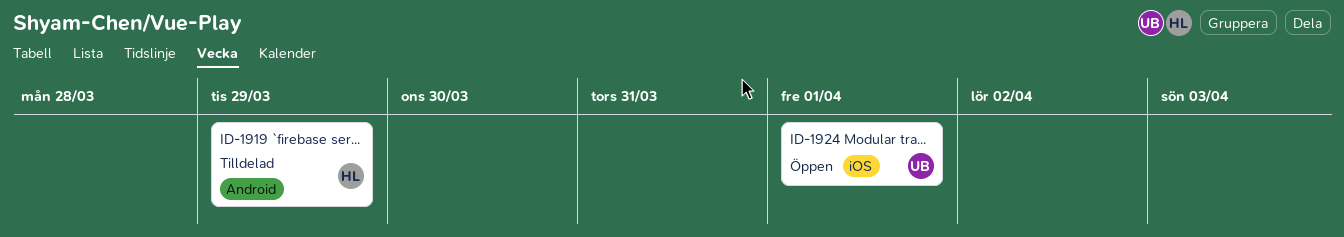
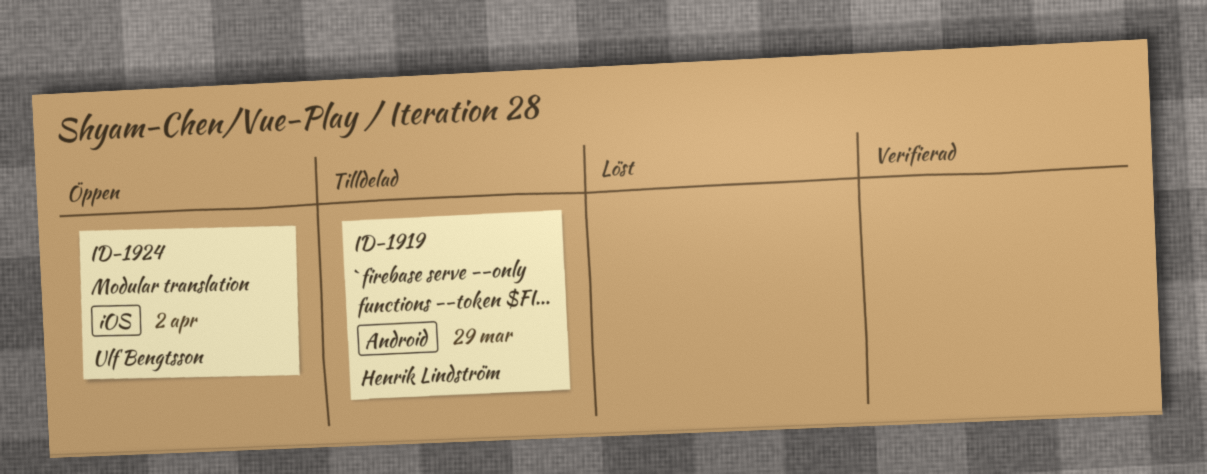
ID-1924, due: Apr 1 -> Apr 2

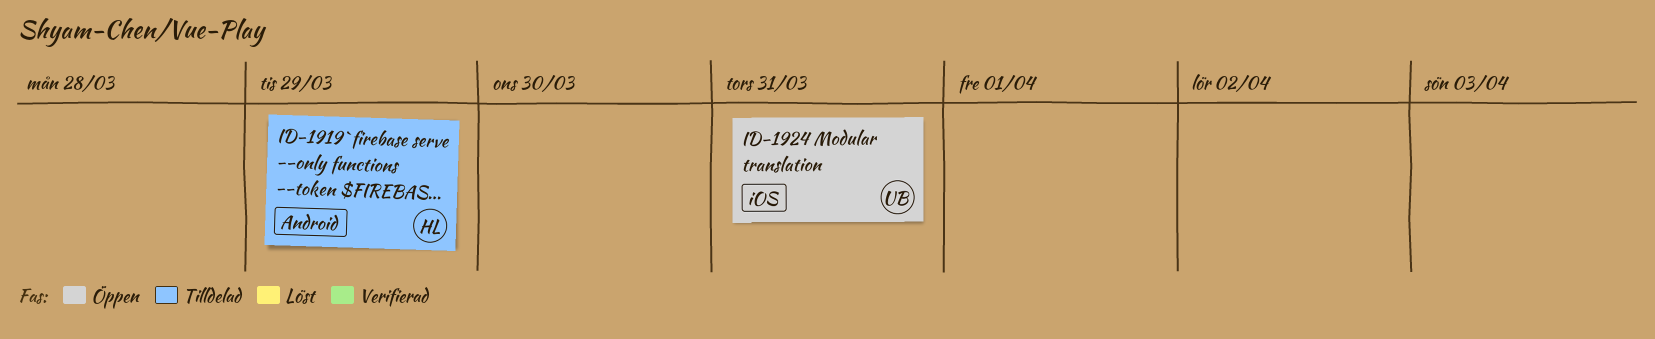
ID-1924, due: Apr 2 -> Mar 31

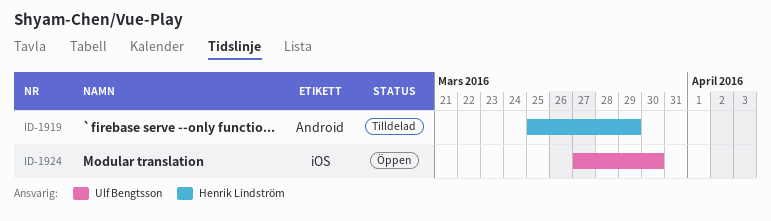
ID-1924, due: Mar 31 -> Mar 30

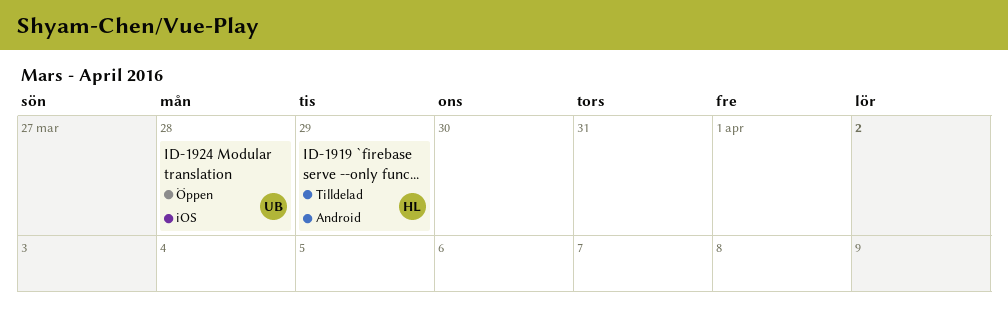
ID-1924, due: Mar 30 -> Mar 28

